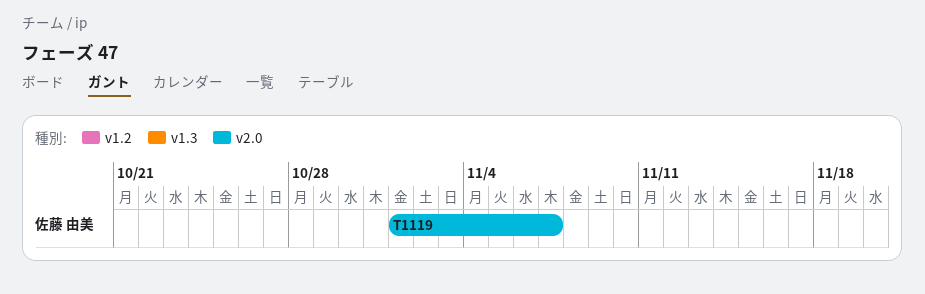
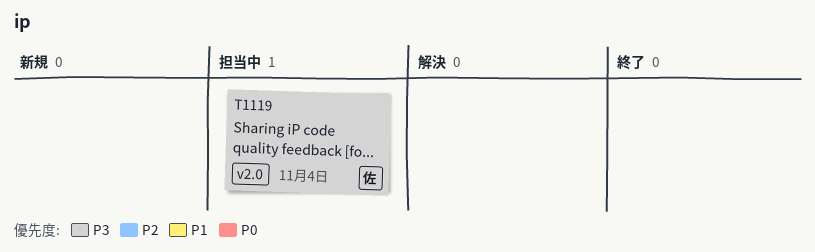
T1119, due: Nov 7 -> Nov 4

